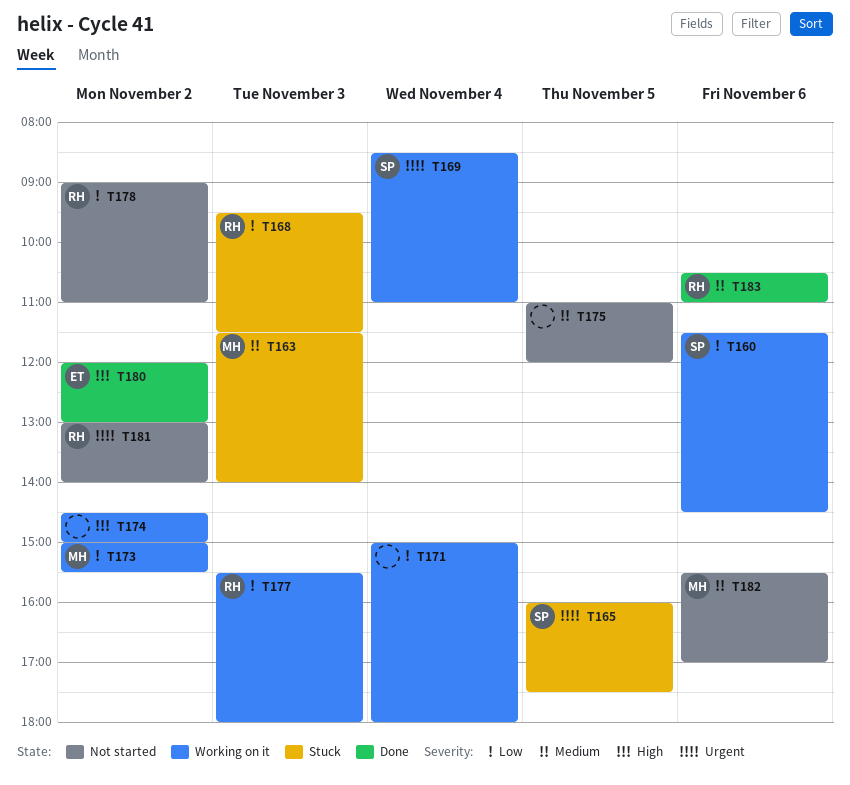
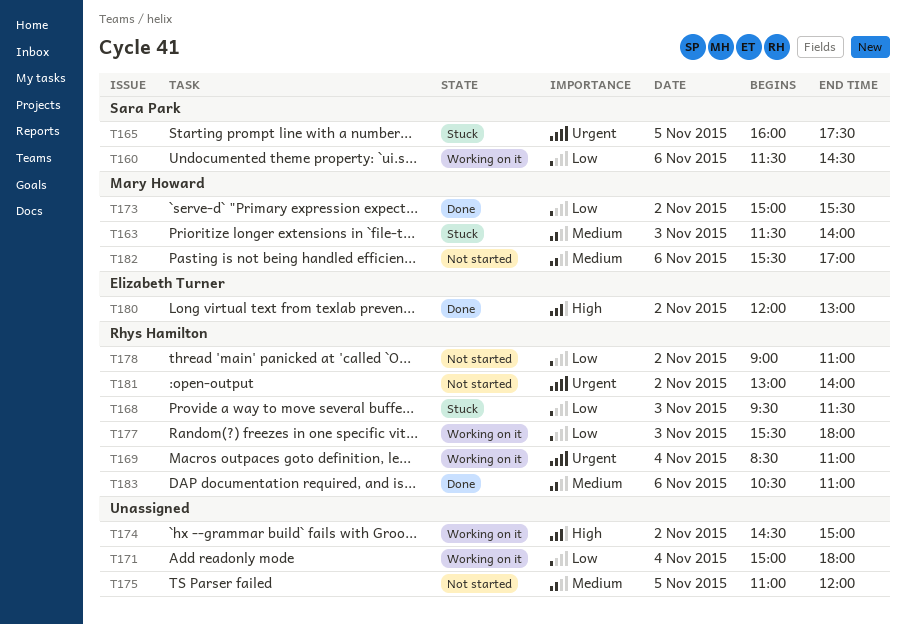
T169, owner: Sara Park -> Rhys Hamilton
T173, status: Working on it -> Done

